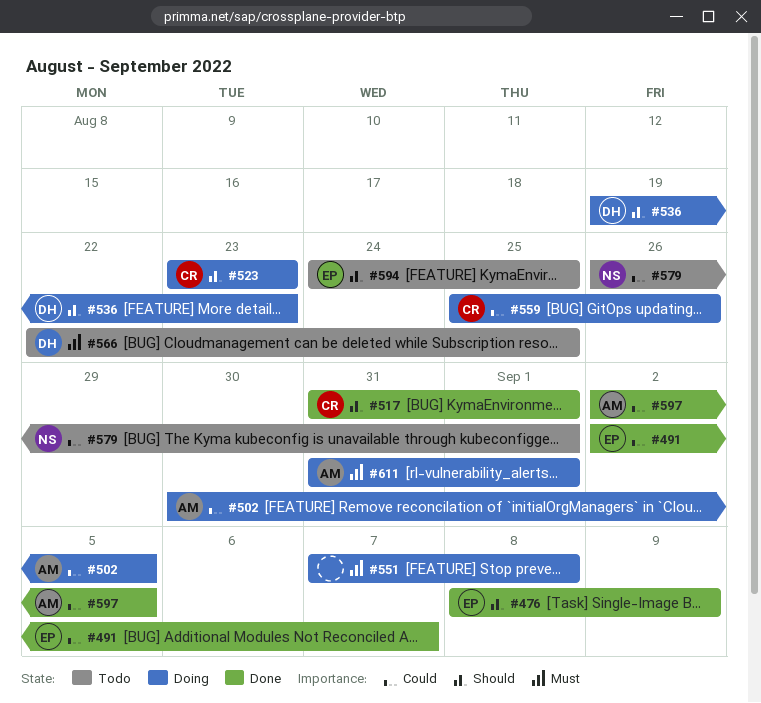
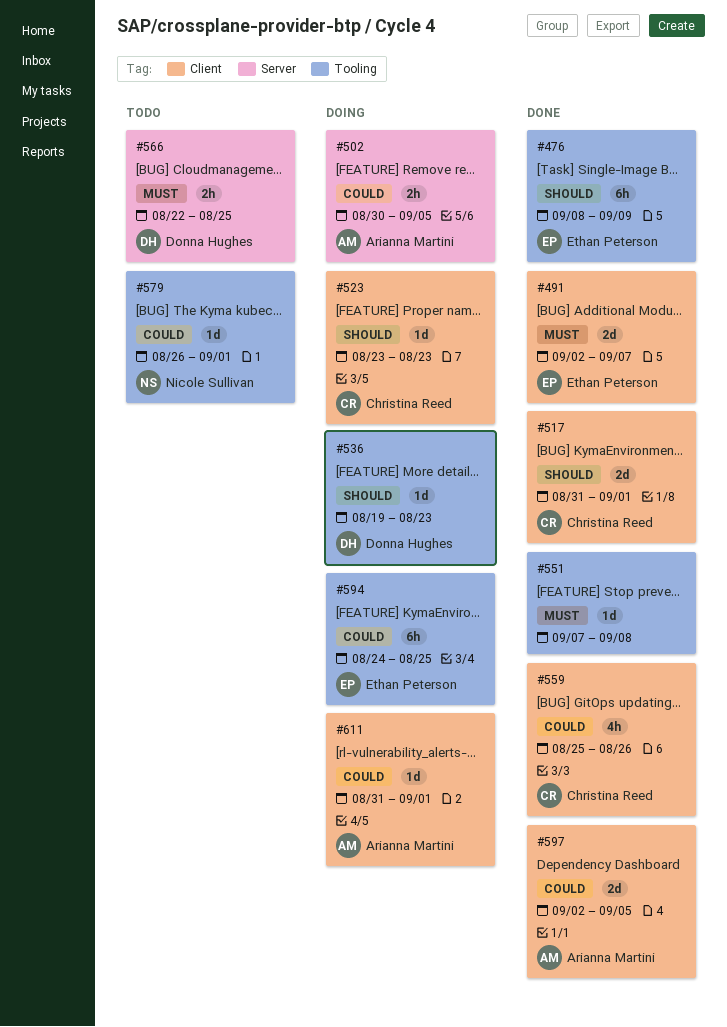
#491, priority: Could -> Must
#551, status: Doing -> Done
#559, status: Doing -> Done
#594, status: Todo -> Doing
#594, priority: Should -> Could
#611, priority: Must -> Could

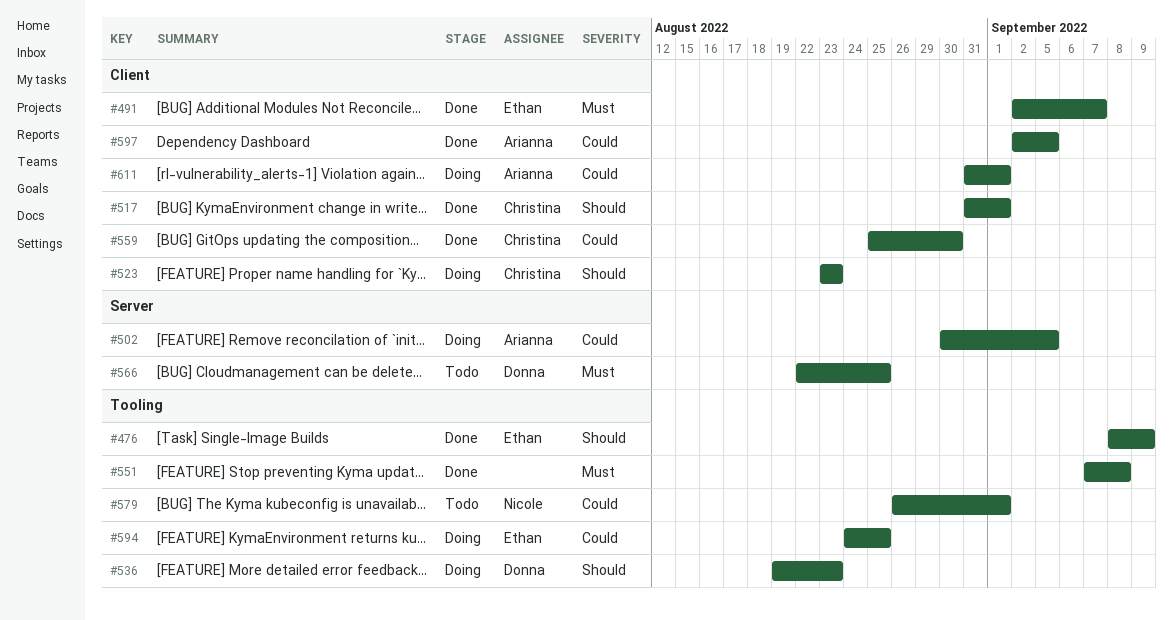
#559, due: Aug 26 -> Aug 30

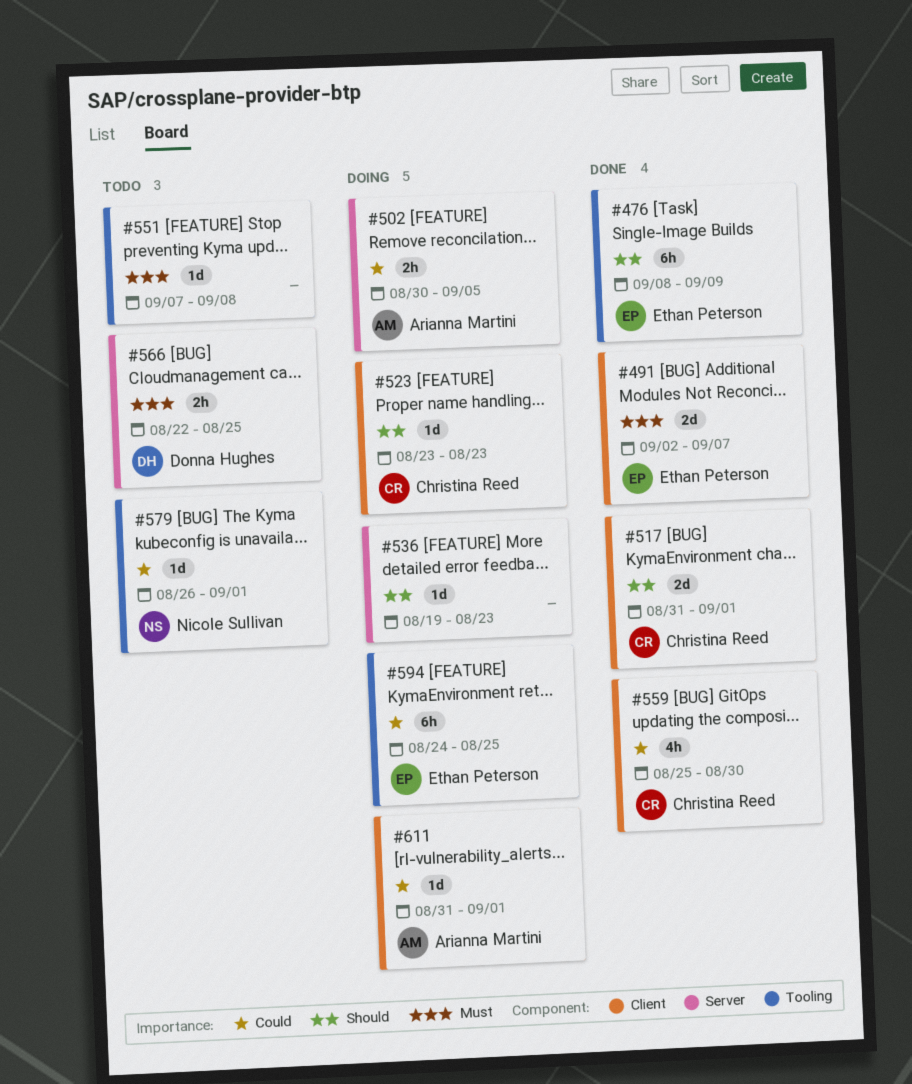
#536, owner: Donna Hughes -> none
#536, label: Tooling -> Server
#551, status: Done -> Todo
#597: present -> none

